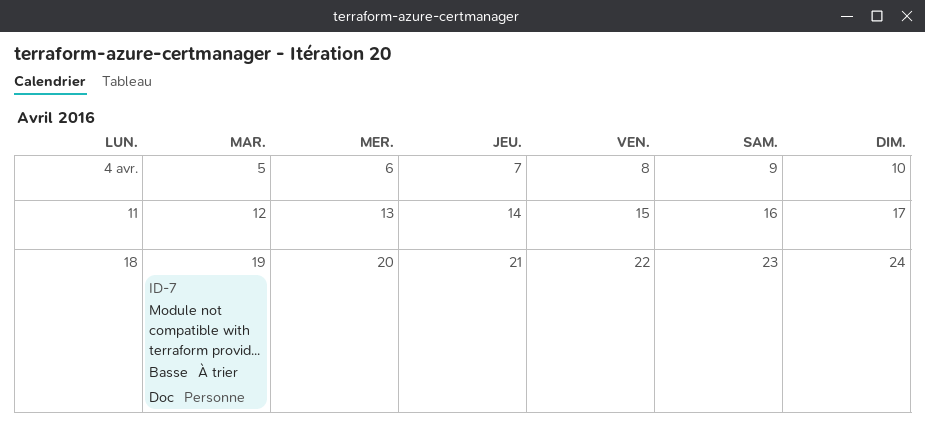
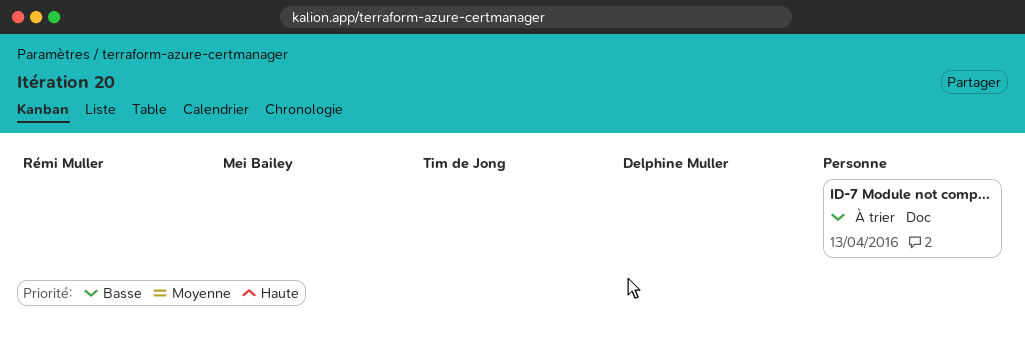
ID-7, due: Apr 19 -> Apr 13

